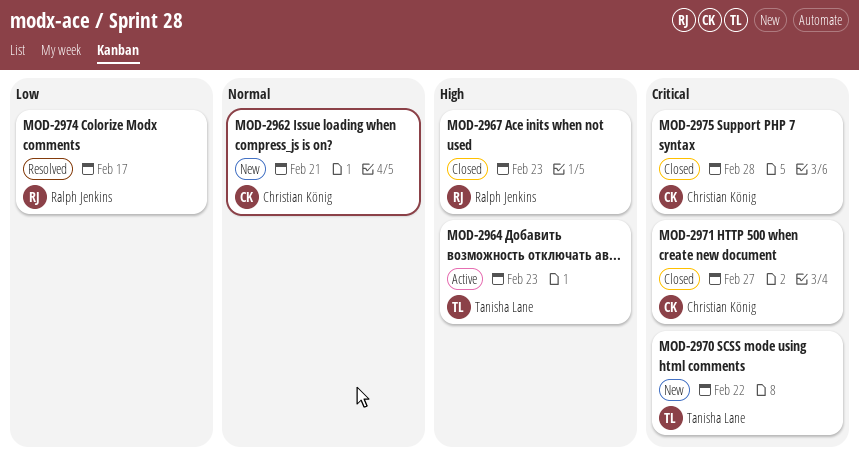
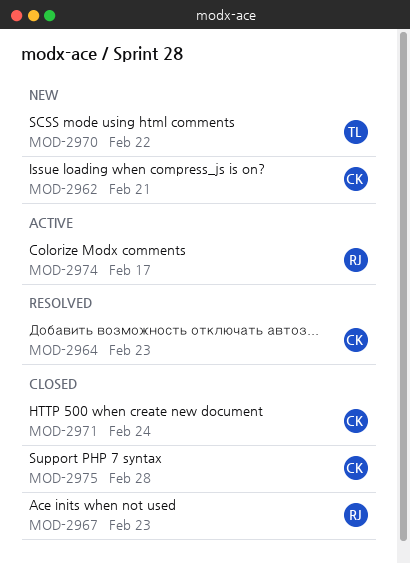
MOD-2964, status: Active -> Resolved
MOD-2964, owner: Tanisha Lane -> Christian König
MOD-2971, due: Feb 27 -> Feb 24
MOD-2974, status: Resolved -> Active

